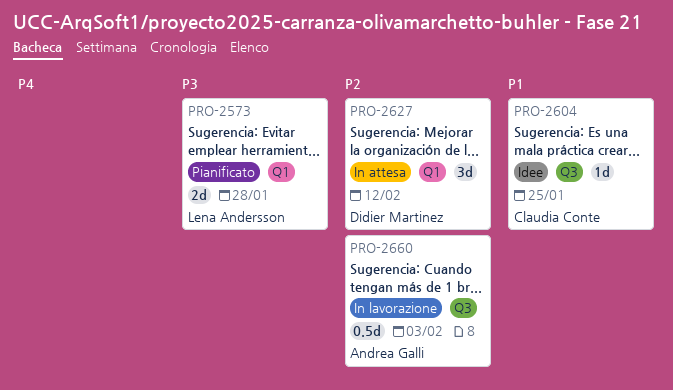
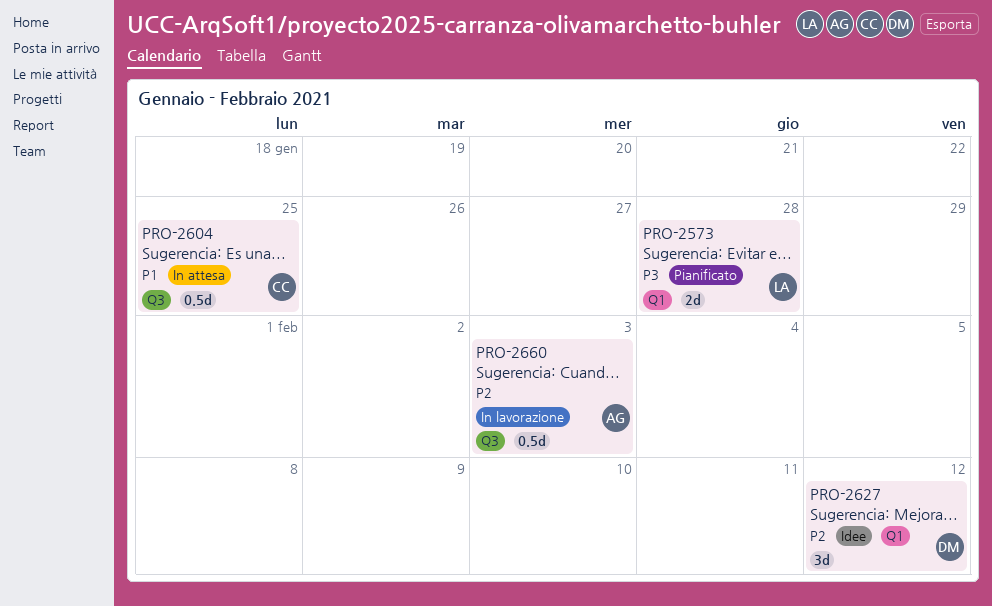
PRO-2604, status: Idee -> In attesa
PRO-2604, estimate: 1d -> 0.5d
PRO-2627, status: In attesa -> Idee

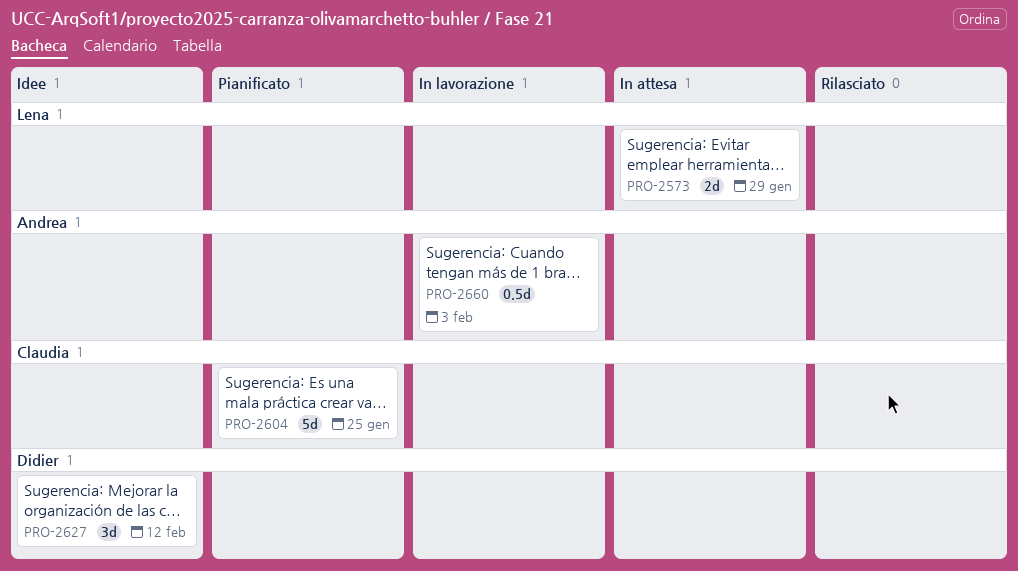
PRO-2573, status: Pianificato -> In attesa
PRO-2573, due: Jan 28 -> Jan 29
PRO-2604, status: In attesa -> Pianificato
PRO-2604, estimate: 0.5d -> 5d

